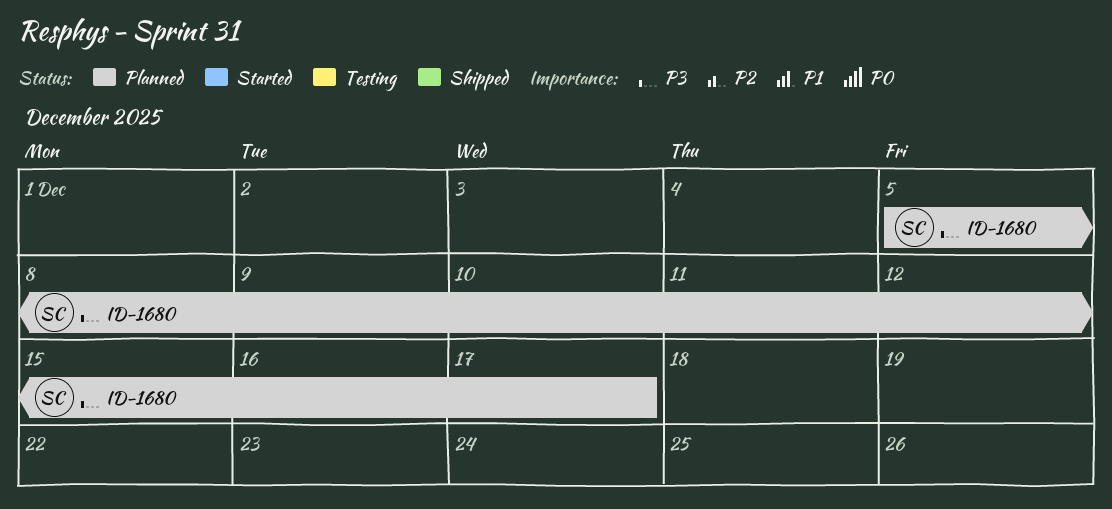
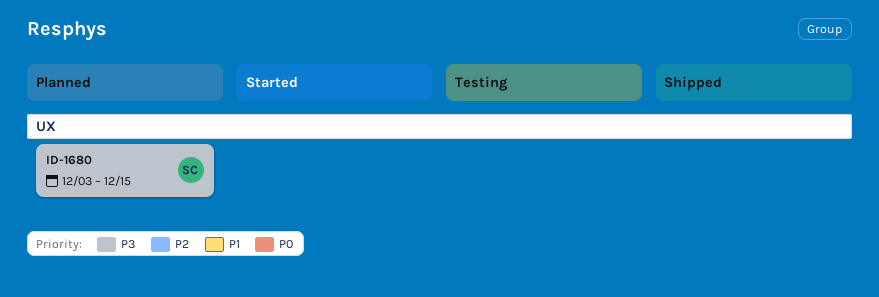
ID-1680, start: Dec 5 -> Dec 3
ID-1680, due: Dec 17 -> Dec 15

